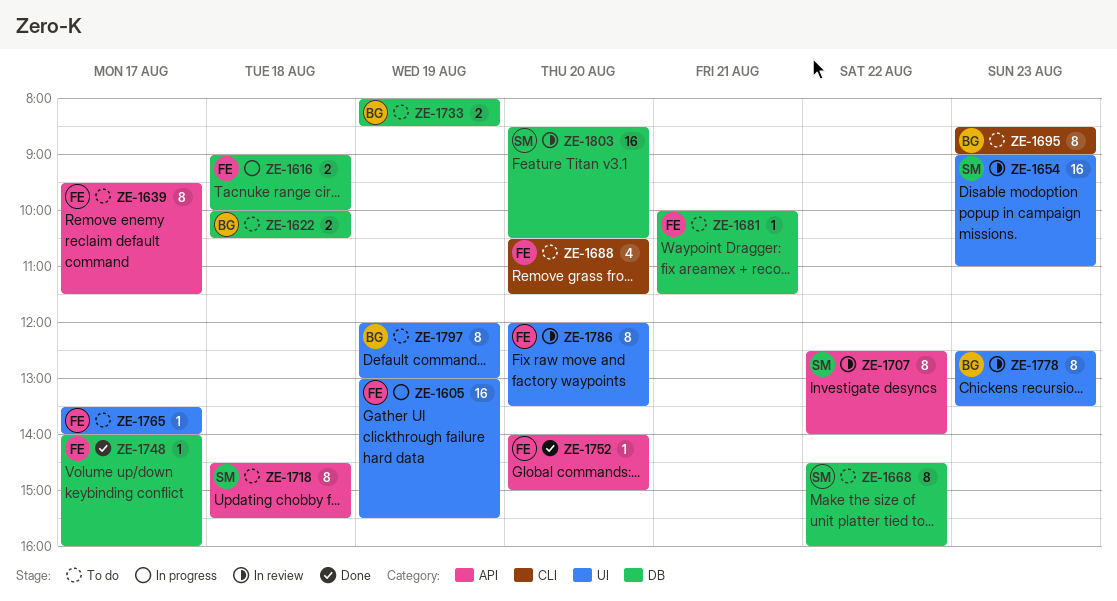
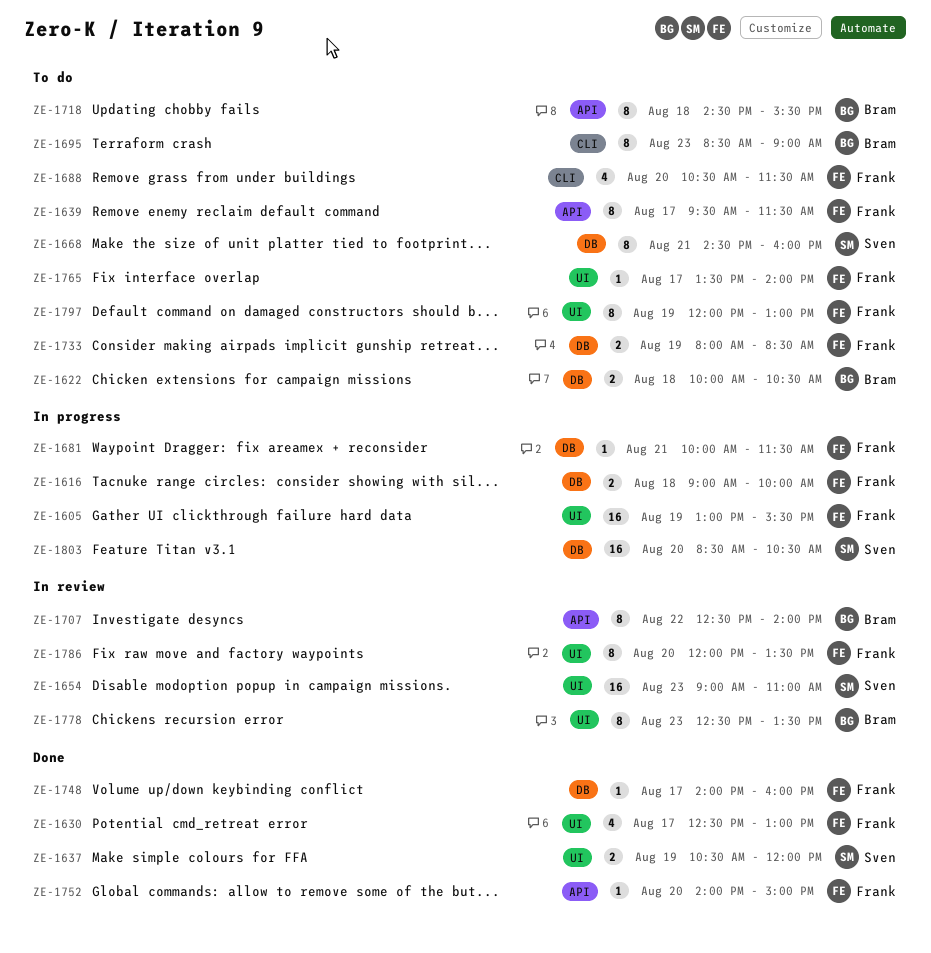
ZE-1630: none -> present
ZE-1637: none -> present
ZE-1668, day: Aug 22 -> Aug 21
ZE-1681, status: To do -> In progress
ZE-1707, owner: Sven -> Bram
ZE-1718, owner: Sven -> Bram
ZE-1733, owner: Bram -> Frank
ZE-1797, owner: Bram -> Frank
ZE-1803, status: In review -> In progress

